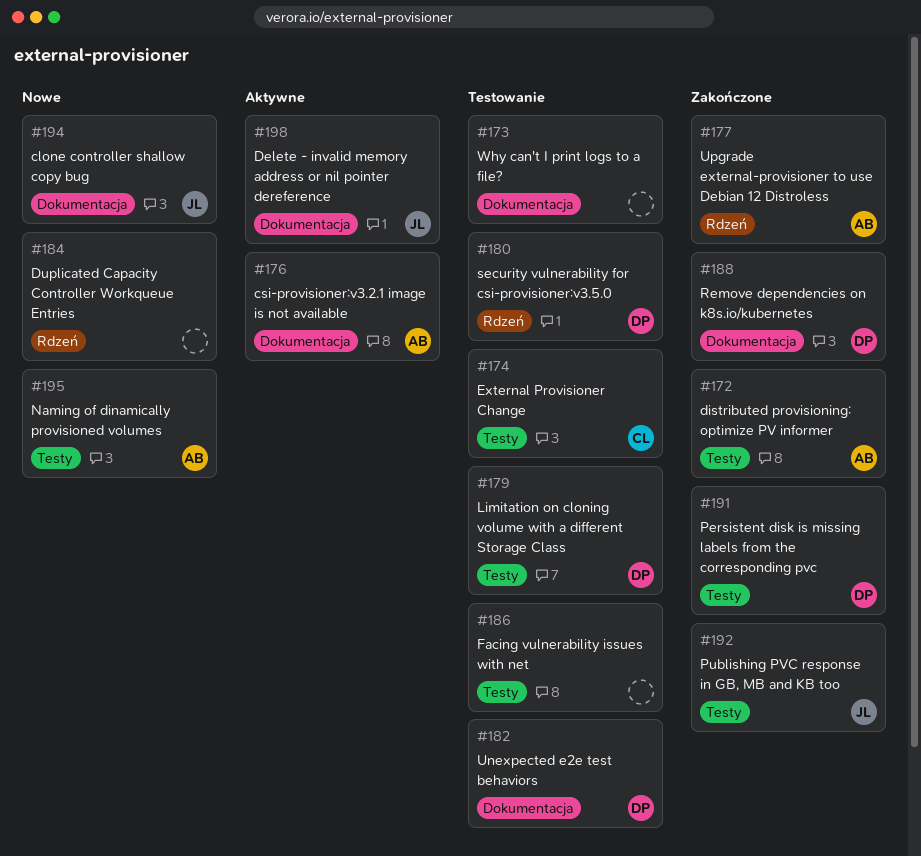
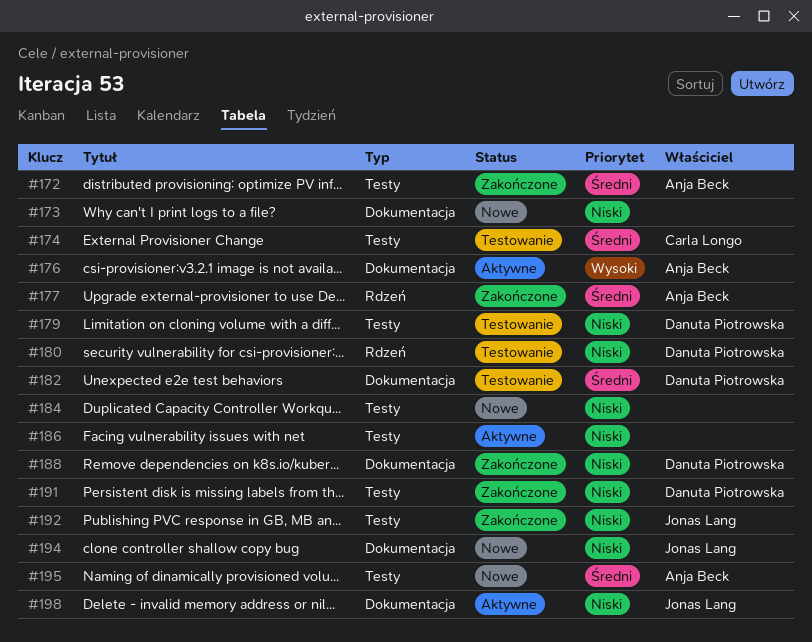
#173, status: Testowanie -> Nowe
#184, label: Rdzeń -> Testy
#186, status: Testowanie -> Aktywne

